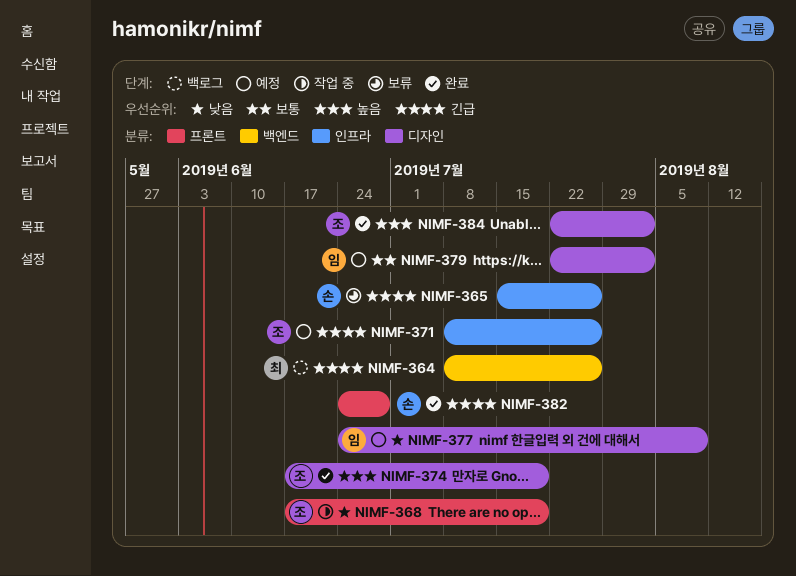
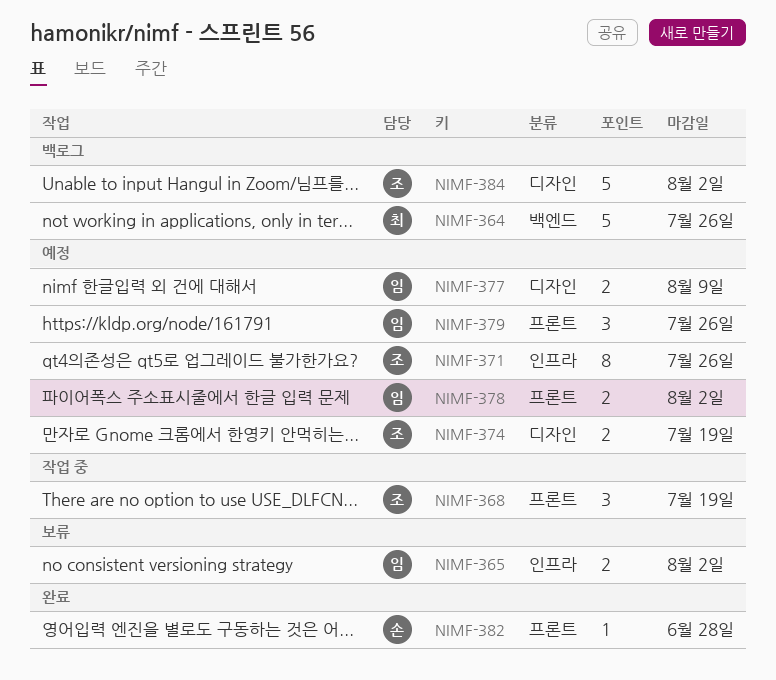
NIMF-365, owner: 손 -> 임
NIMF-365, due: Jul 26 -> Aug 2
NIMF-374, status: 완료 -> 예정
NIMF-378: none -> present
NIMF-379, label: 디자인 -> 프론트
NIMF-379, due: Aug 2 -> Jul 26
NIMF-384, status: 완료 -> 백로그

